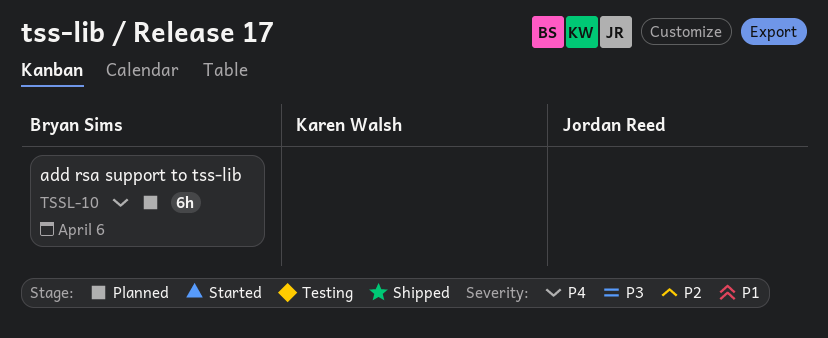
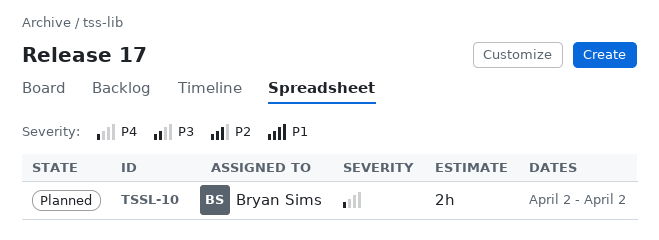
TSSL-10, estimate: 6h -> 2h
TSSL-10, due: Apr 6 -> Apr 2

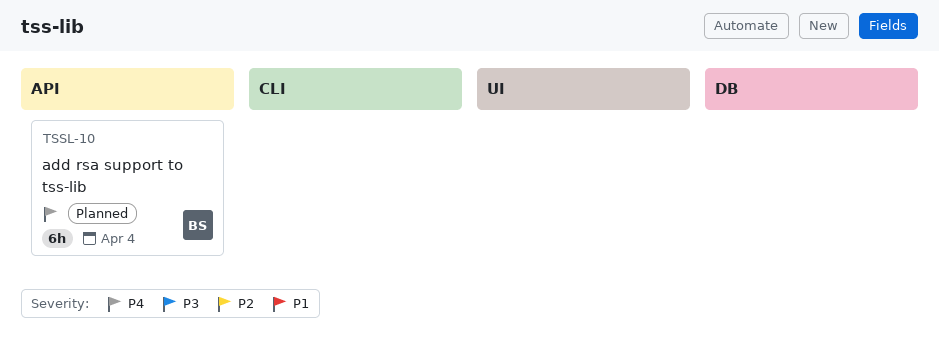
TSSL-10, estimate: 2h -> 6h
TSSL-10, due: Apr 2 -> Apr 4

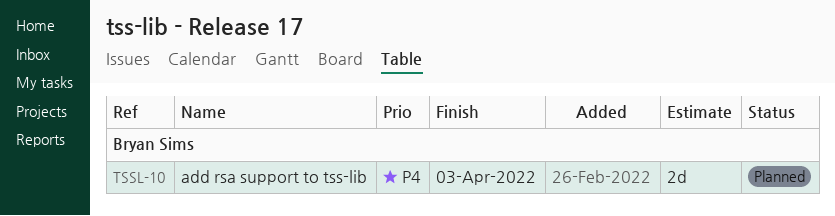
TSSL-10, estimate: 6h -> 2d
TSSL-10, due: Apr 4 -> Apr 3

